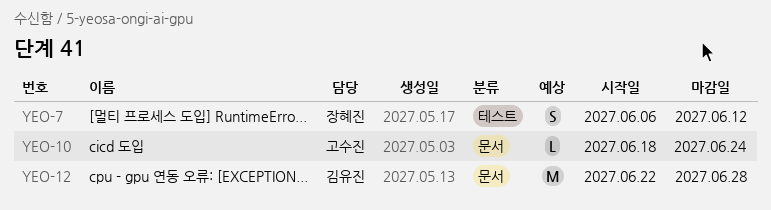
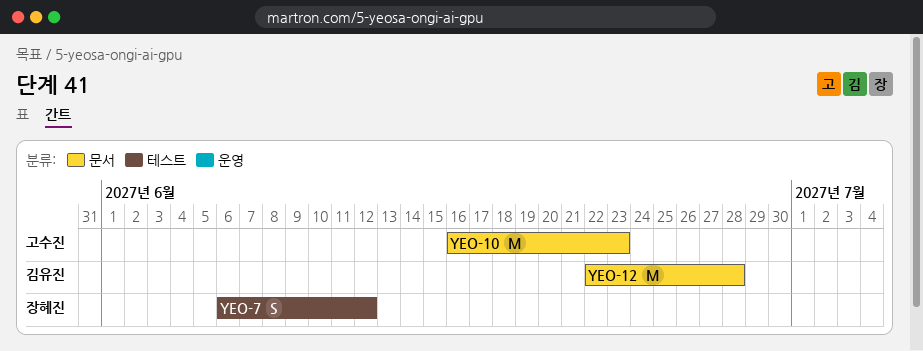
YEO-10, estimate: L -> M
YEO-10, start: Jun 18 -> Jun 16
YEO-10, due: Jun 24 -> Jun 23

